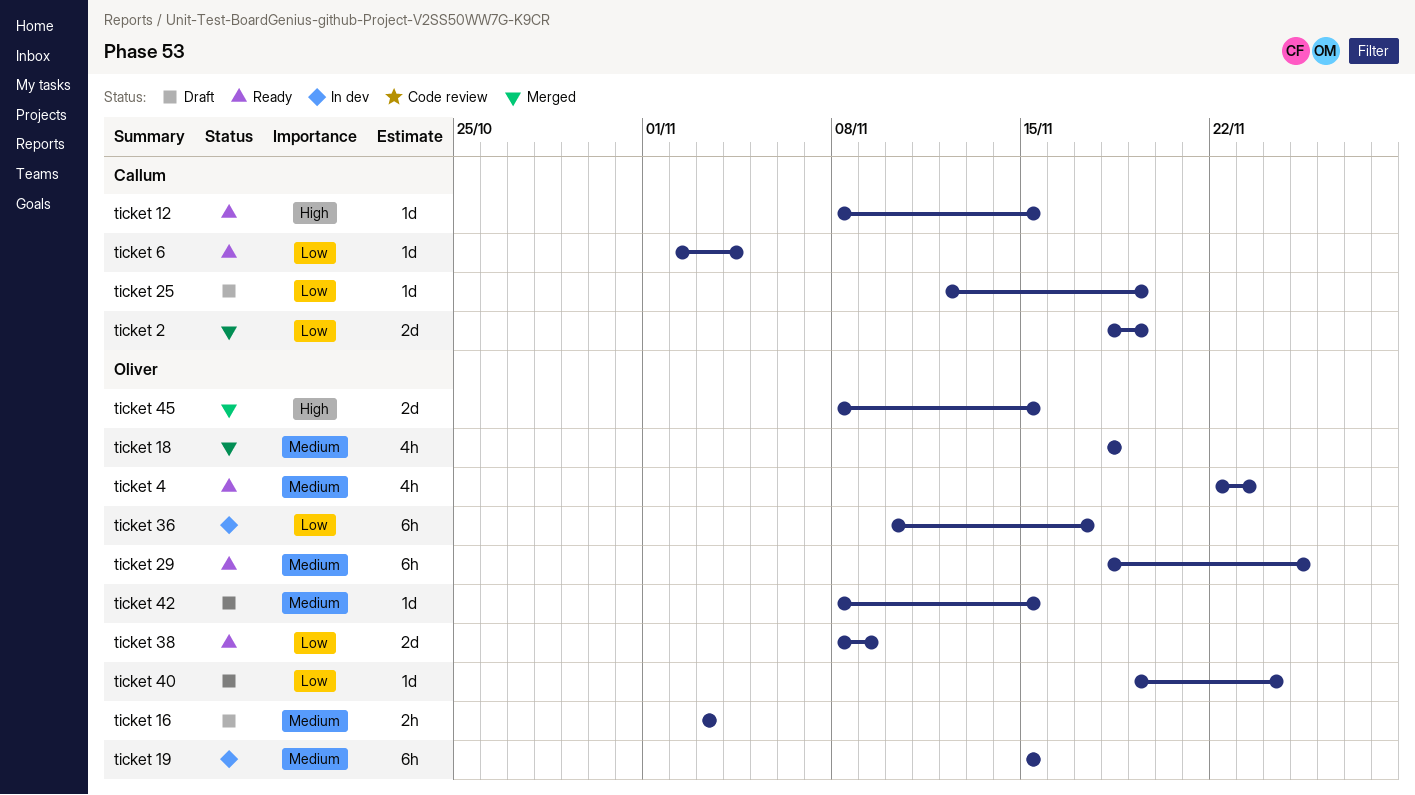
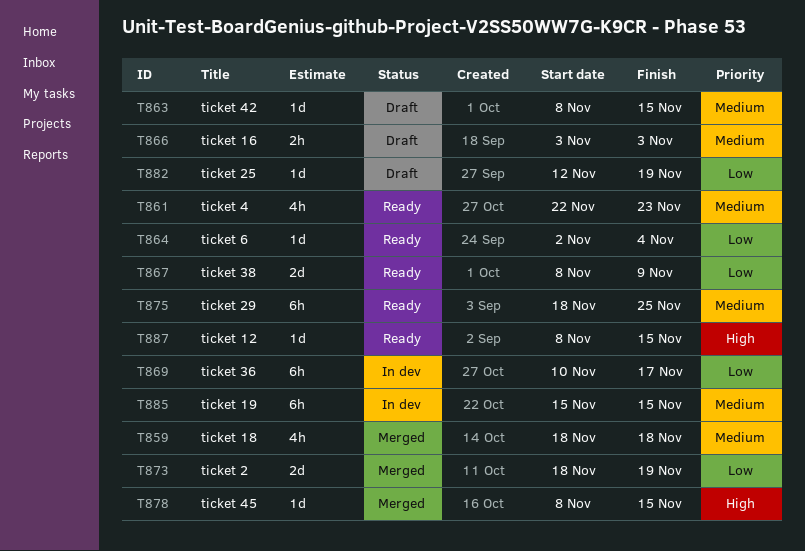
ticket 40: present -> none
ticket 45, estimate: 2d -> 1d

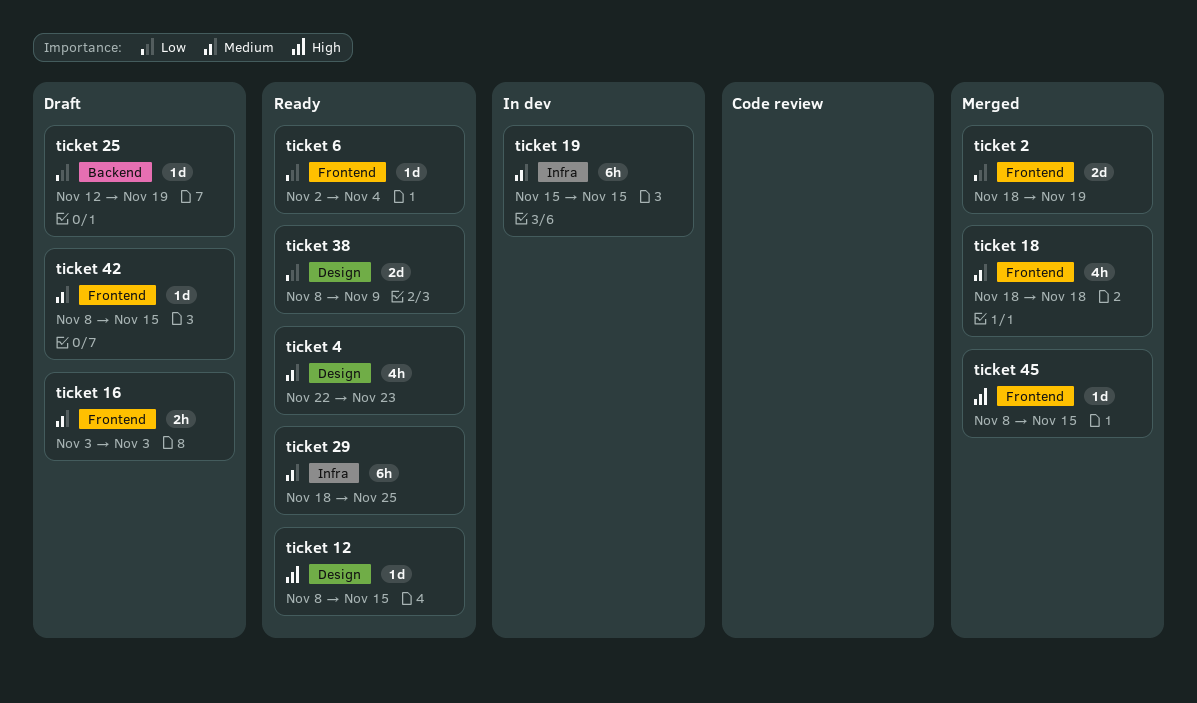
ticket 36: present -> none

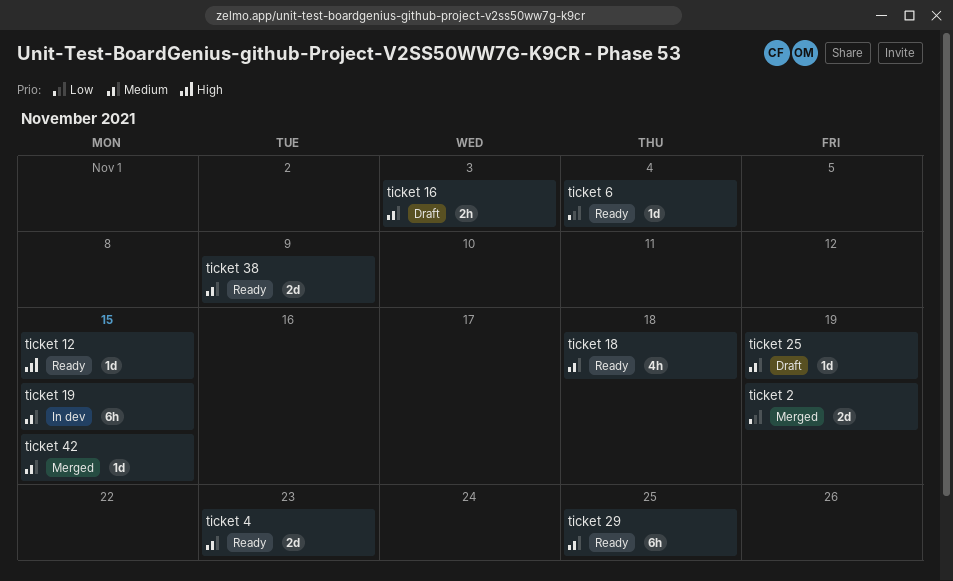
ticket 18, status: Merged -> Ready
ticket 25, priority: Low -> Medium
ticket 38, priority: Low -> Medium
ticket 4, estimate: 4h -> 2d
ticket 42, status: Draft -> Merged
ticket 45: present -> none

